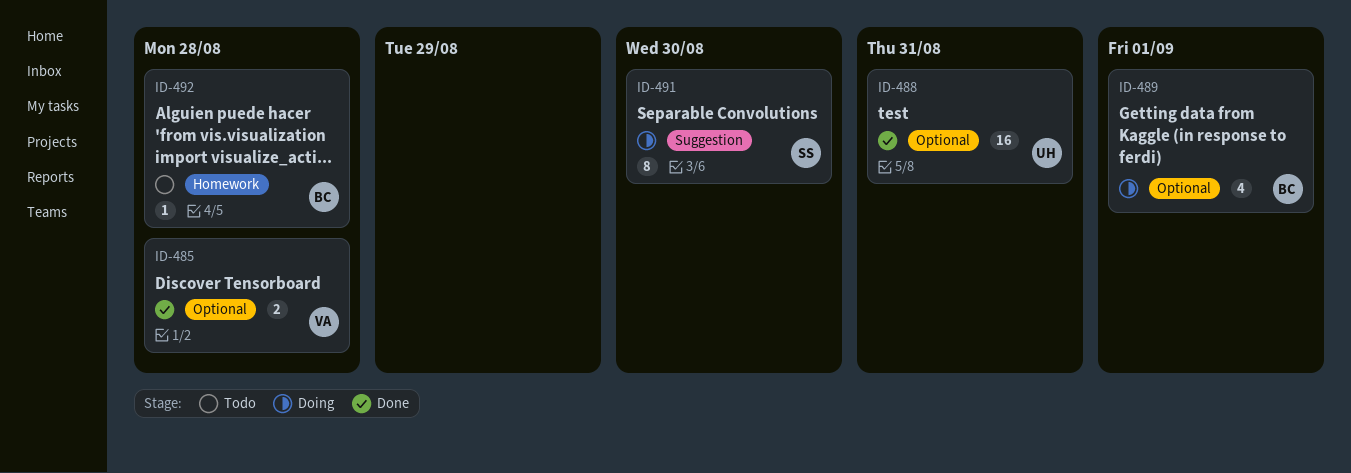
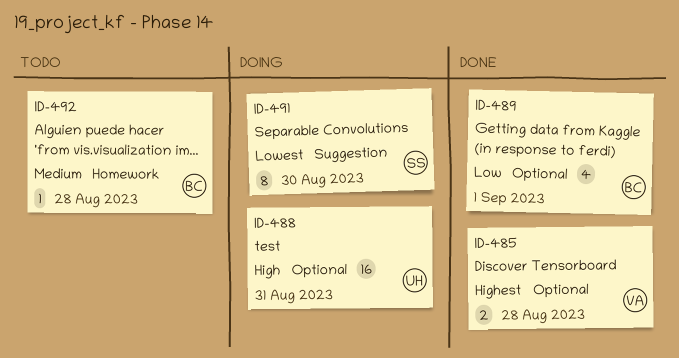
ID-488, status: Done -> Doing
ID-489, status: Doing -> Done

